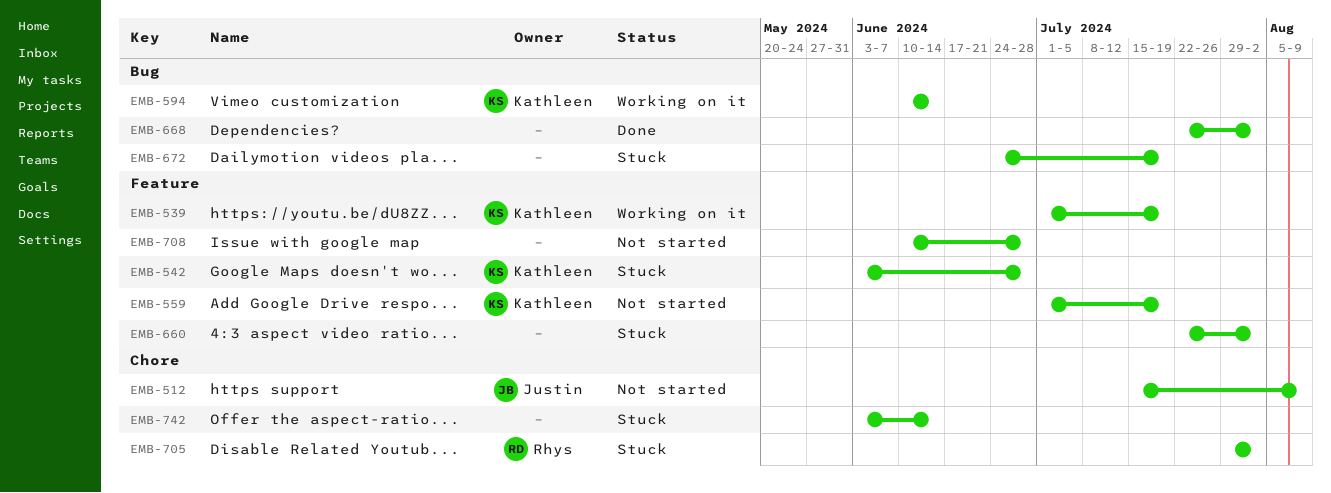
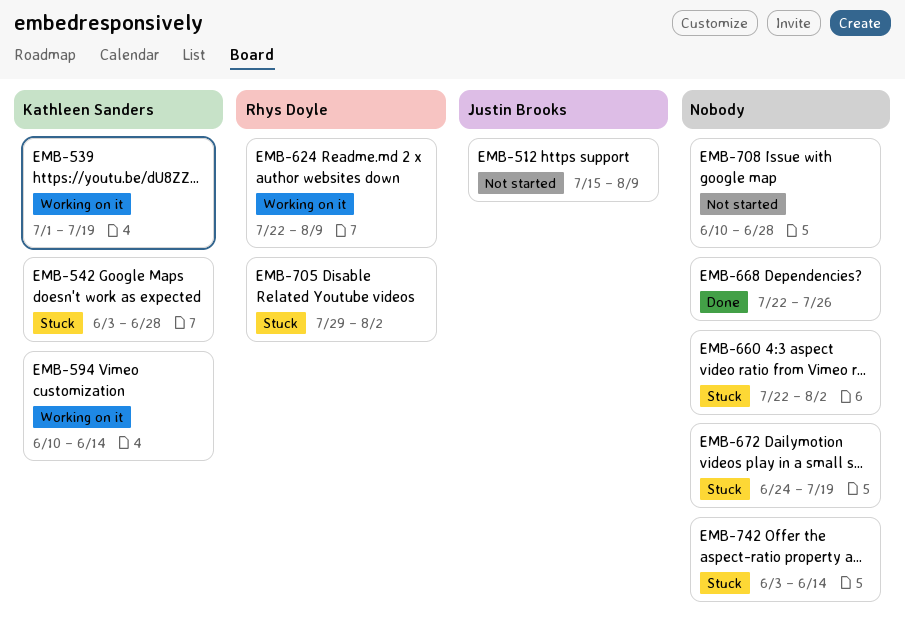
EMB-559: present -> none
EMB-624: none -> present
EMB-668, due: Aug 2 -> Jul 26

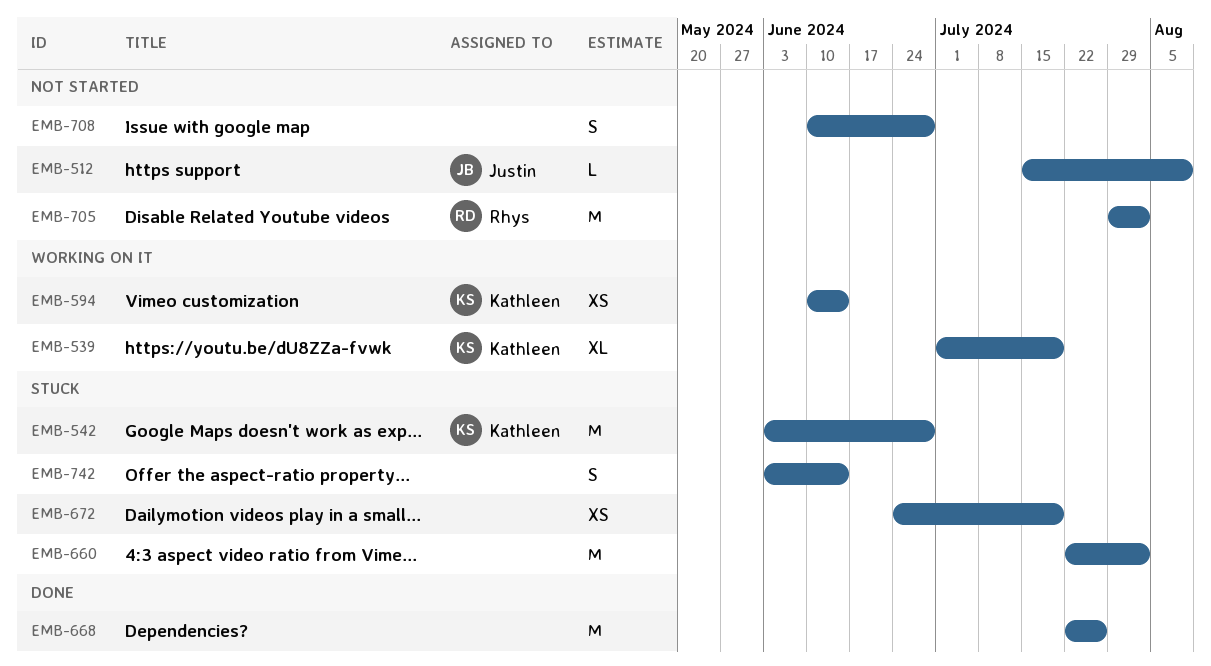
EMB-624: present -> none
EMB-705, status: Stuck -> Not started

